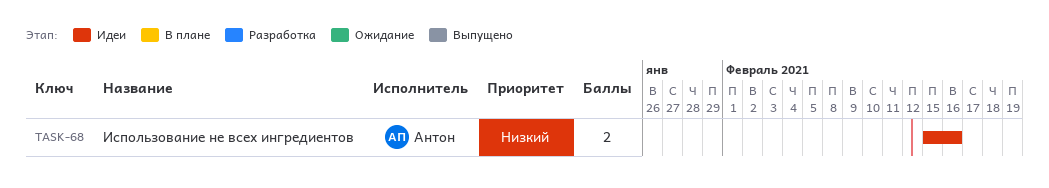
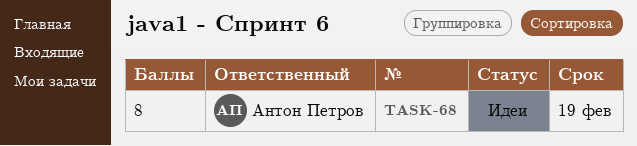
TASK-68, estimate: 2 -> 8
TASK-68, due: Feb 16 -> Feb 19

